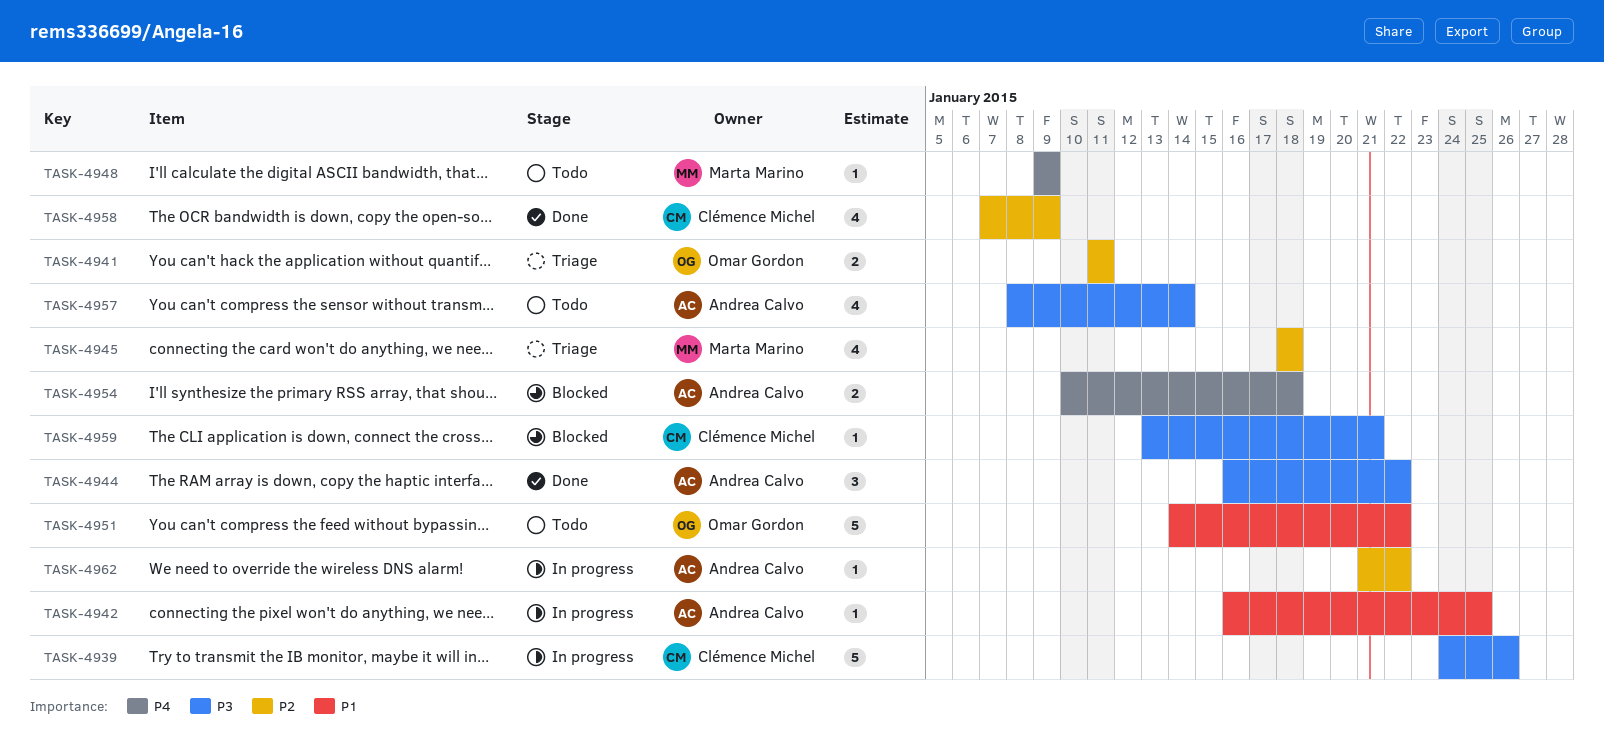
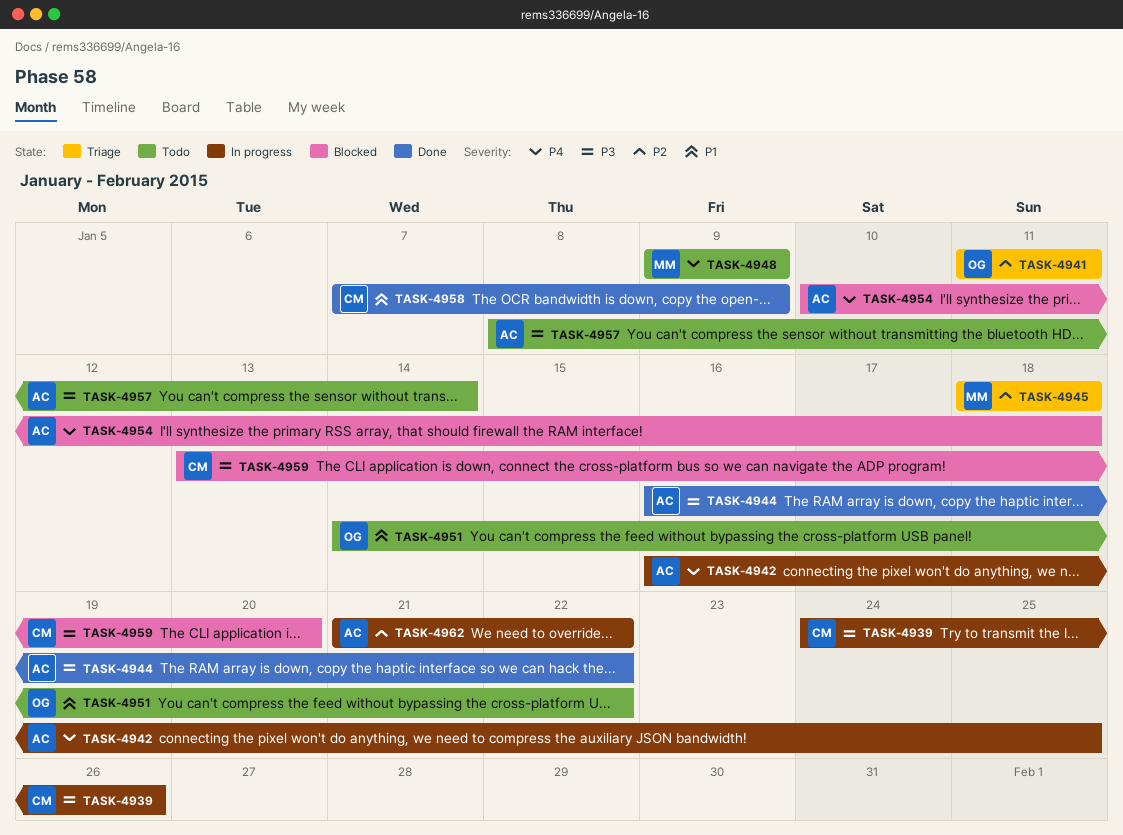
TASK-4942, priority: P1 -> P4
TASK-4958, priority: P2 -> P1
TASK-4959, due: Jan 21 -> Jan 20

